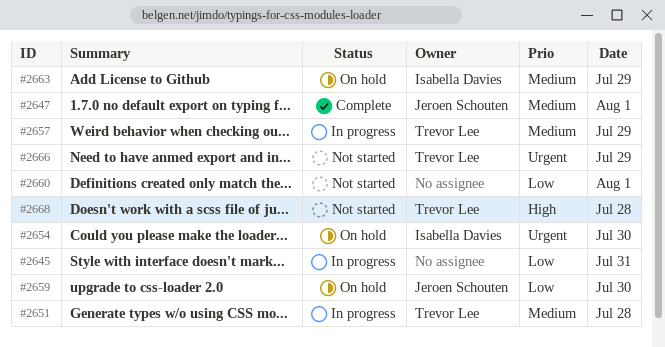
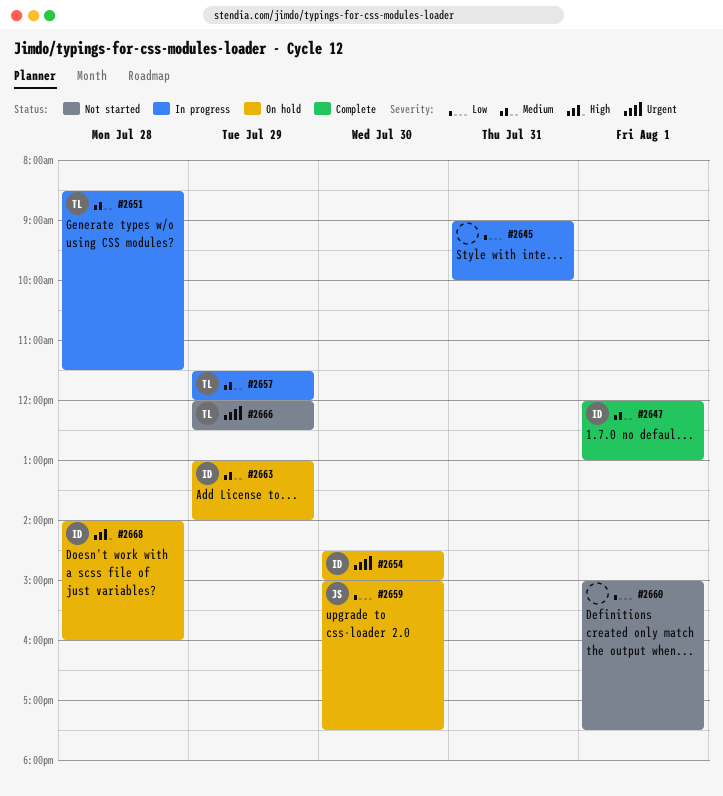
#2647, owner: Jeroen Schouten -> Isabella Davies
#2668, status: Not started -> On hold
#2668, owner: Trevor Lee -> Isabella Davies

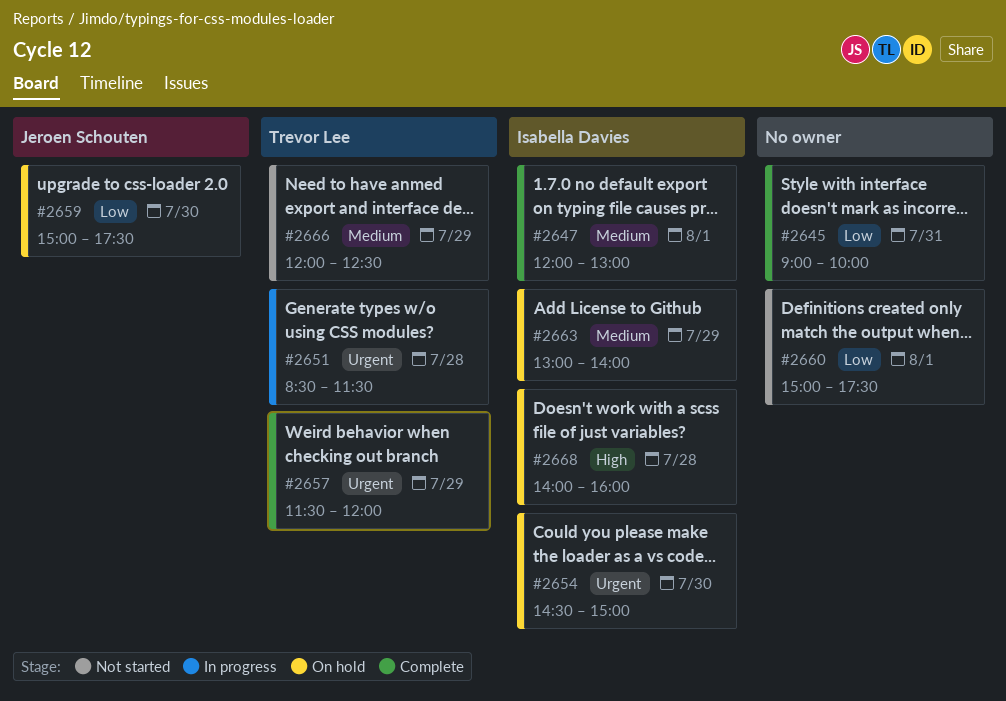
#2645, status: In progress -> Complete
#2651, priority: Medium -> Urgent
#2657, status: In progress -> Complete
#2657, priority: Medium -> Urgent
#2666, priority: Urgent -> Medium

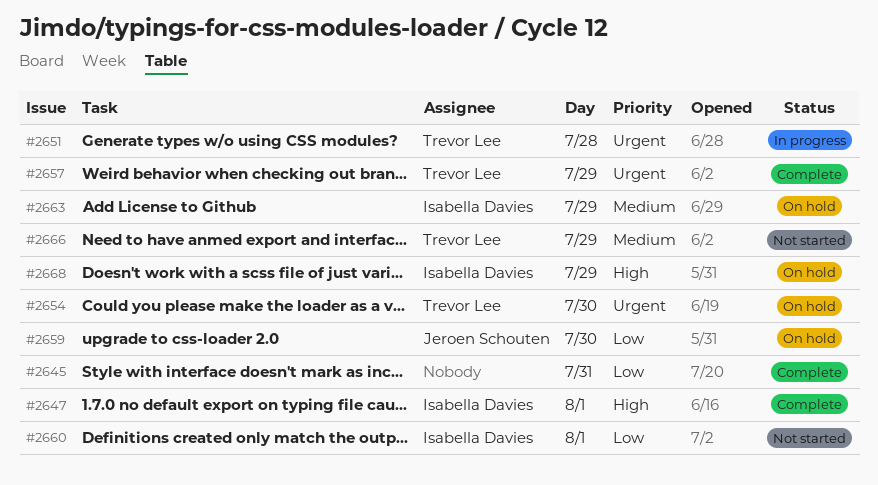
#2647, priority: Medium -> High
#2654, owner: Isabella Davies -> Trevor Lee
#2660, owner: none -> Isabella Davies
#2668, day: Jul 28 -> Jul 29

